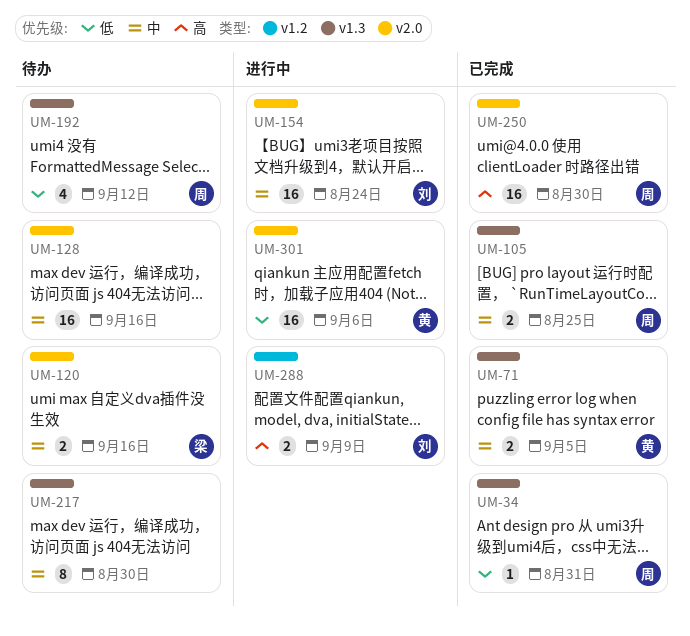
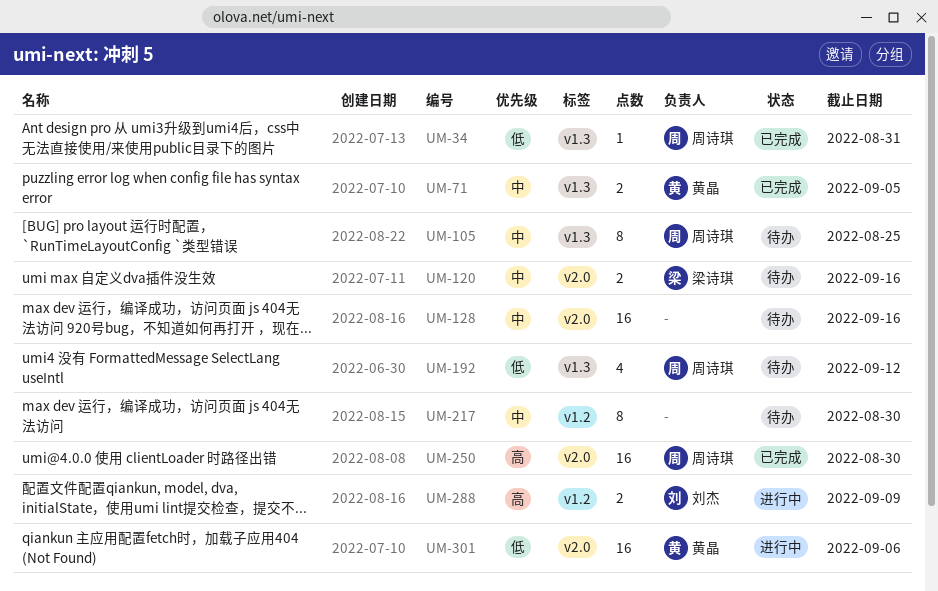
UM-105, status: 已完成 -> 待办
UM-105, estimate: 2 -> 8
UM-154: present -> none
UM-217, label: v1.3 -> v1.2

